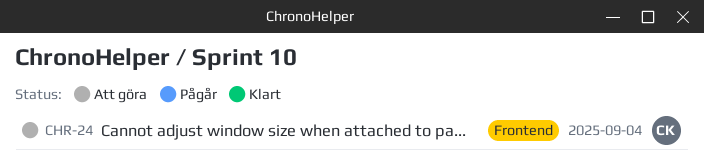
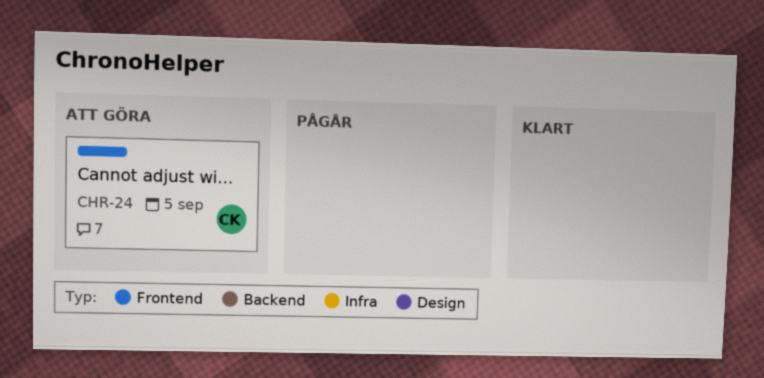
CHR-24, due: Sep 4 -> Sep 5

